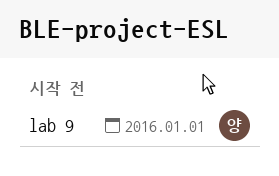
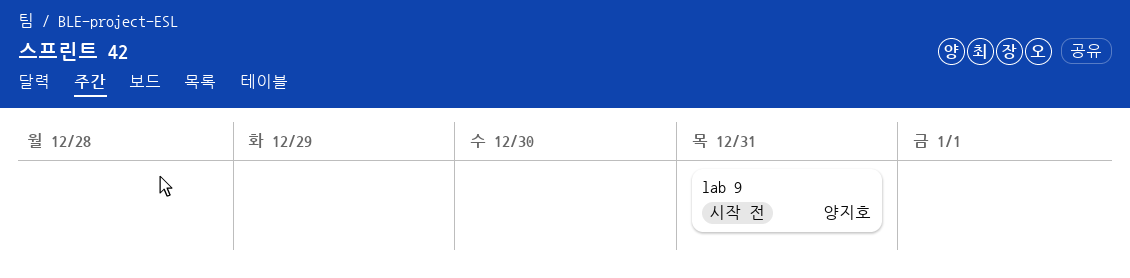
lab 9, due: Jan 1 -> Dec 31

